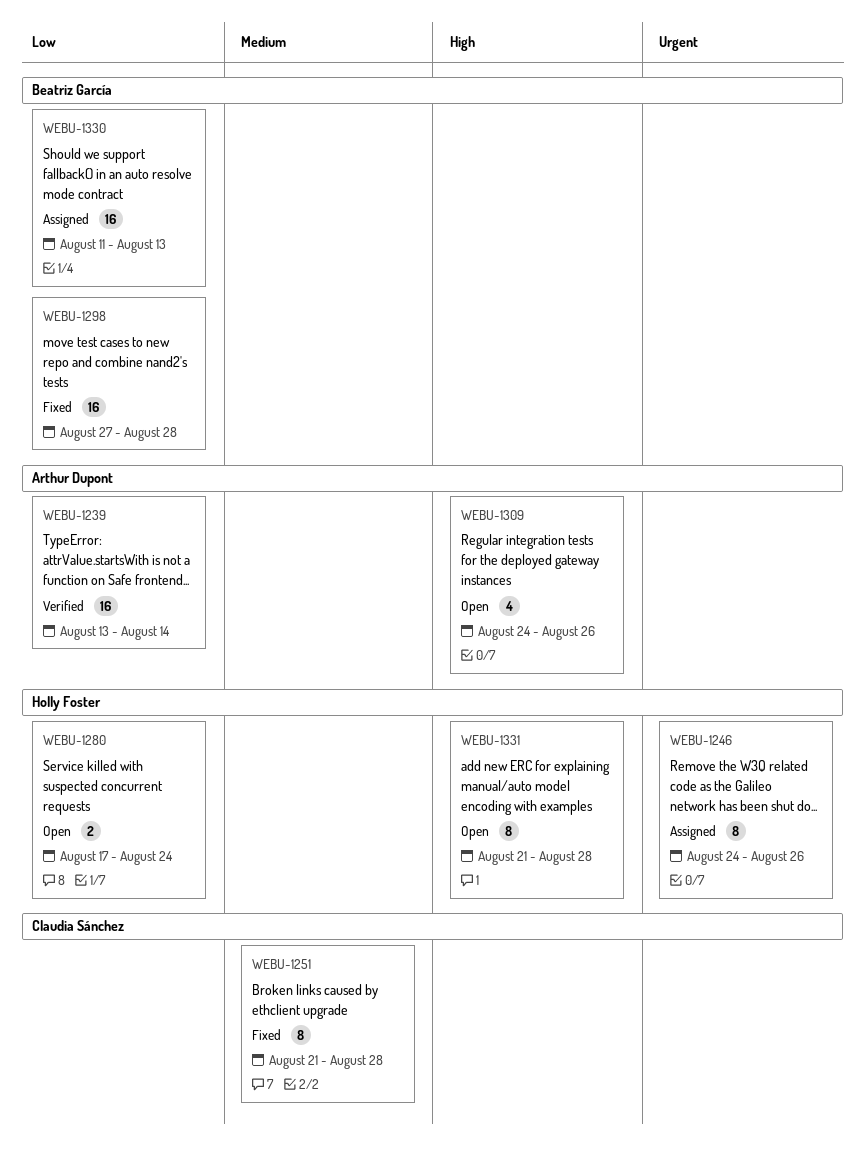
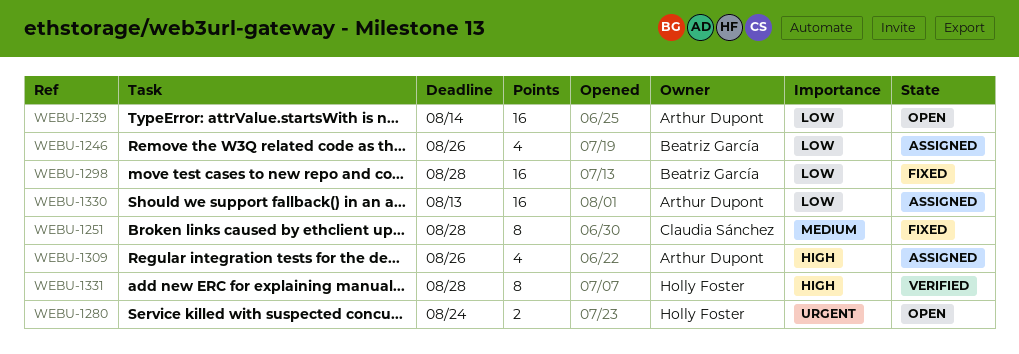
WEBU-1239, status: Verified -> Open
WEBU-1246, owner: Holly Foster -> Beatriz García
WEBU-1246, priority: Urgent -> Low
WEBU-1246, estimate: 8 -> 4
WEBU-1280, priority: Low -> Urgent
WEBU-1309, status: Open -> Assigned
WEBU-1330, owner: Beatriz García -> Arthur Dupont
WEBU-1331, status: Open -> Verified

